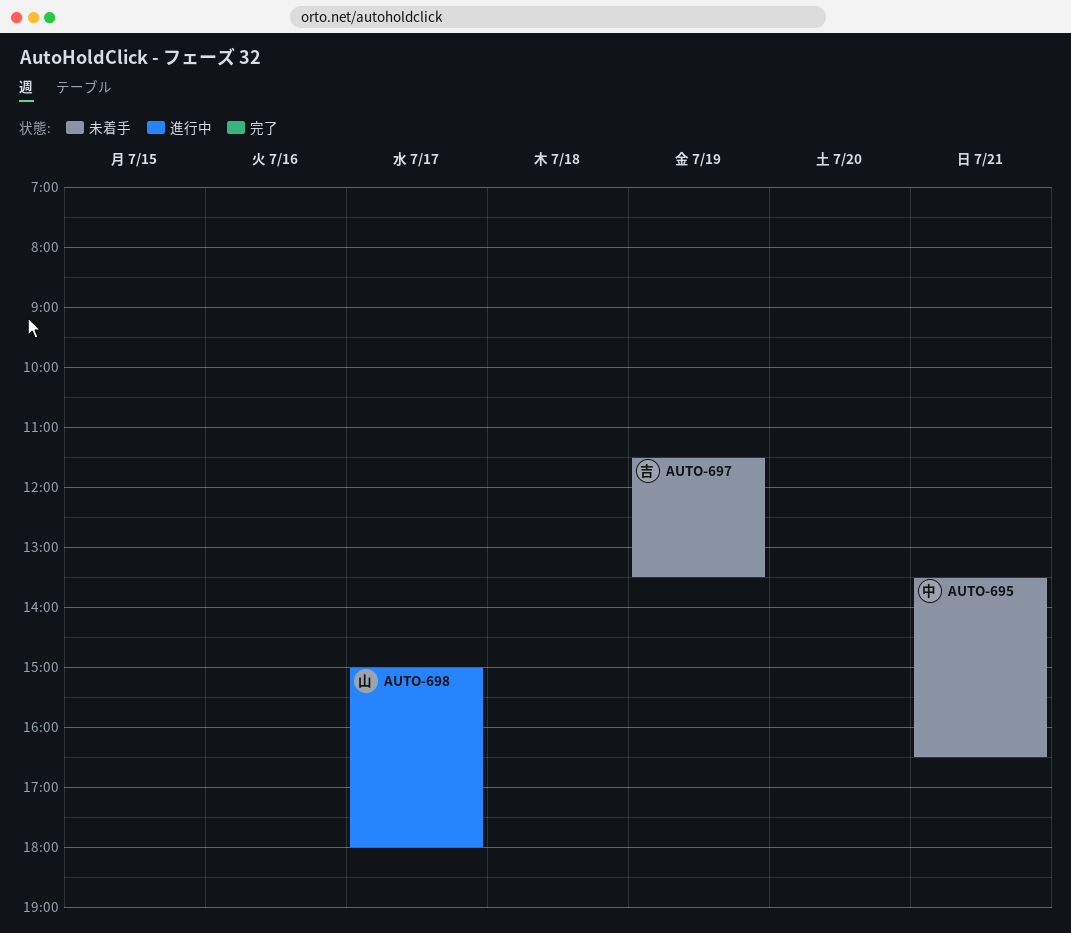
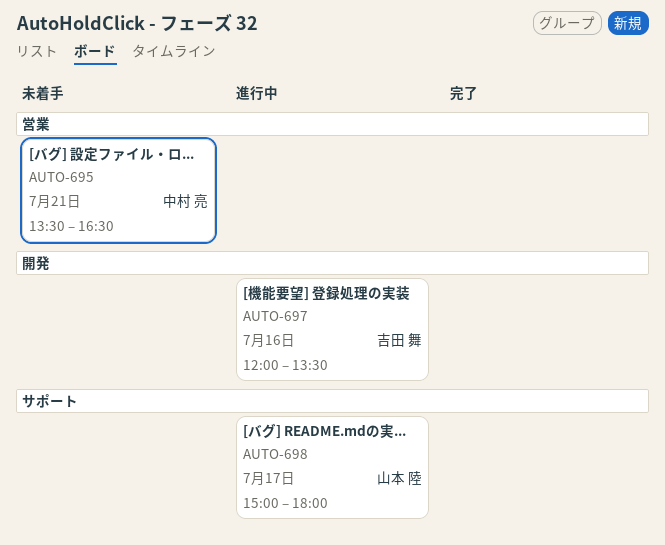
AUTO-697, status: 未着手 -> 進行中
AUTO-697, day: Jul 19 -> Jul 16
AUTO-697, begins: 11:30 -> 12:00

